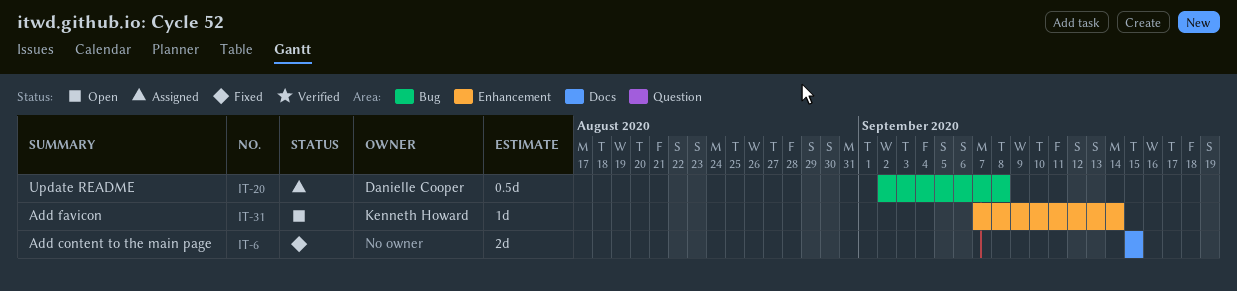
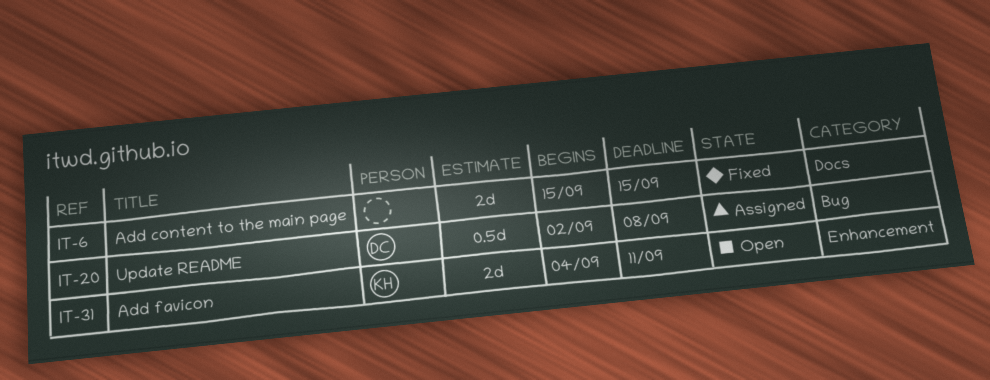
IT-31, estimate: 1d -> 2d
IT-31, start: Sep 7 -> Sep 4
IT-31, due: Sep 14 -> Sep 11

